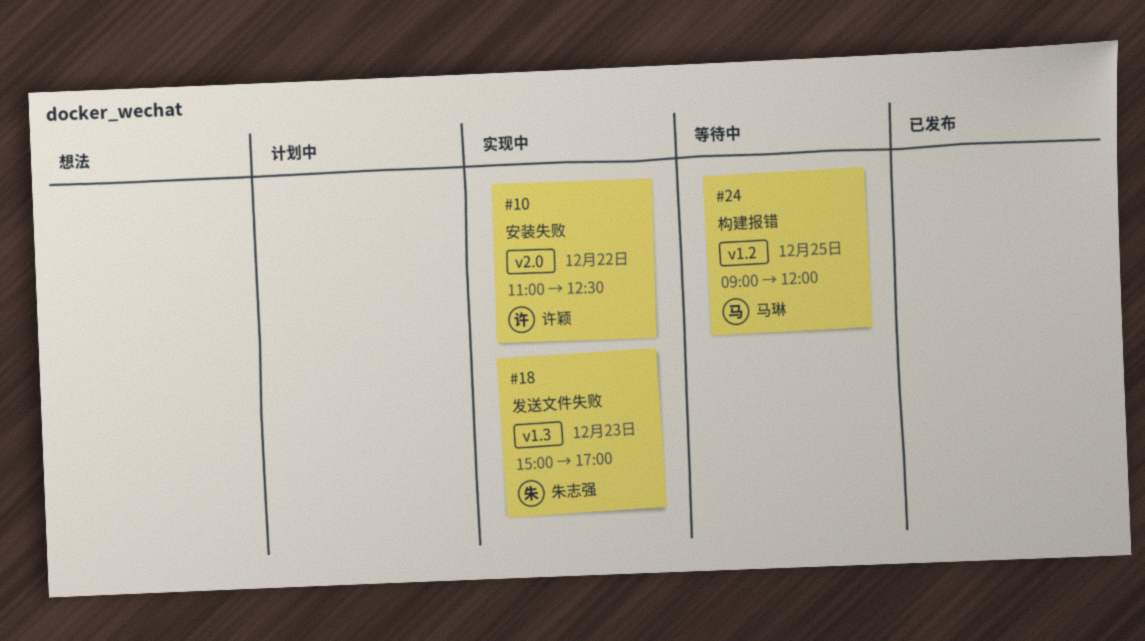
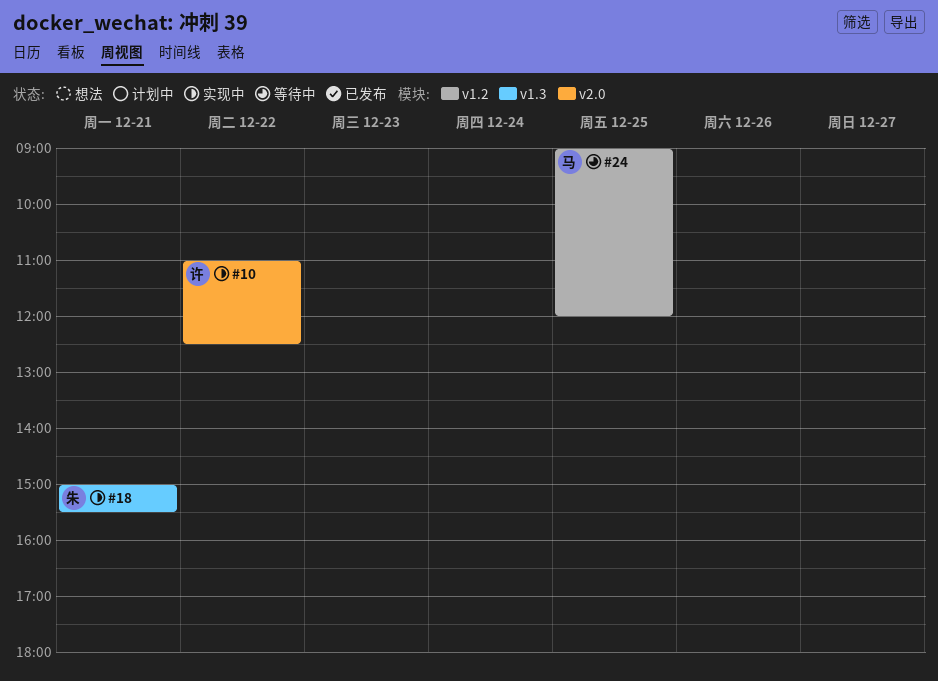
#18, day: Dec 23 -> Dec 21
#18, ends: 17:00 -> 15:30

